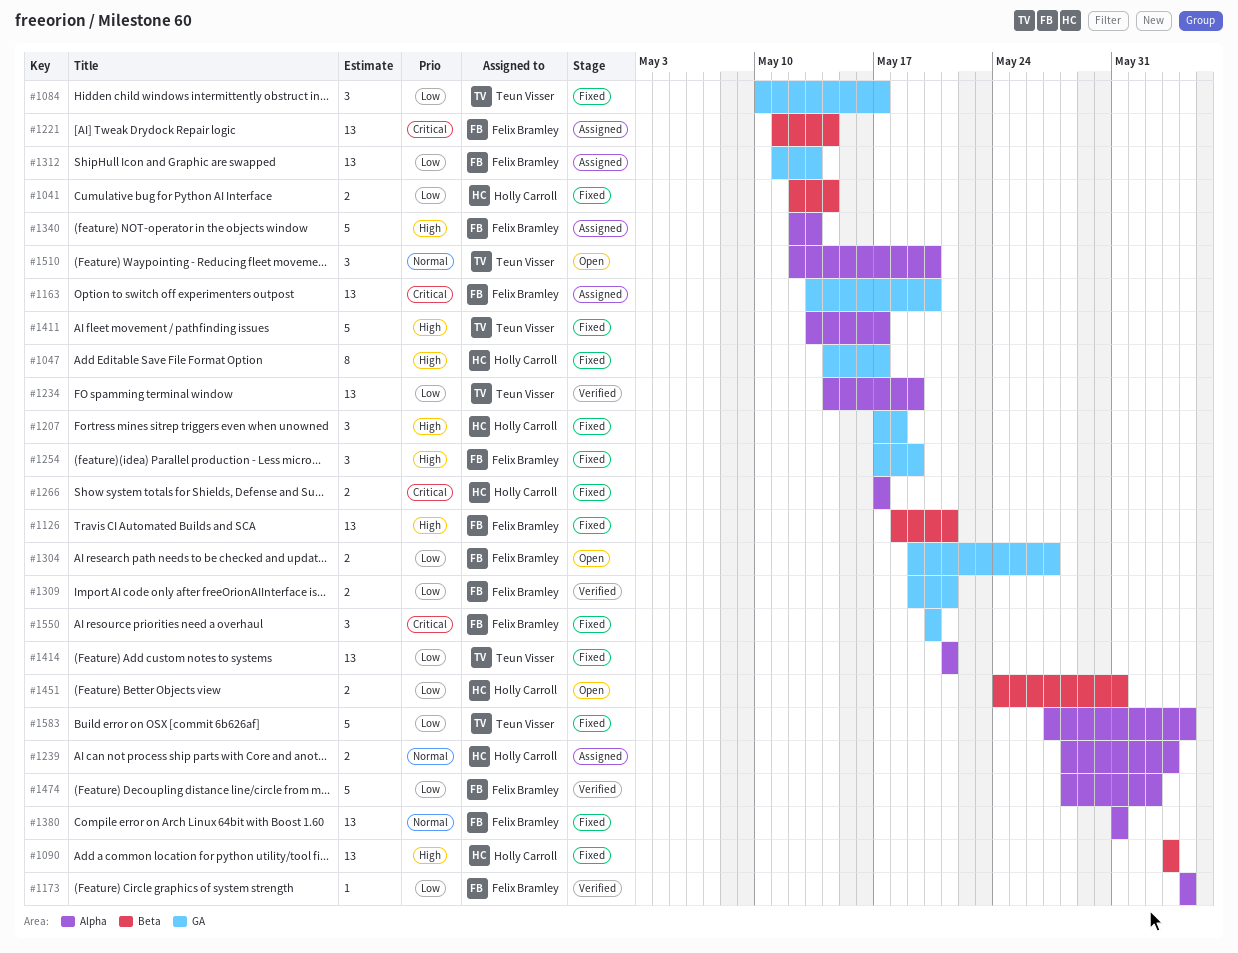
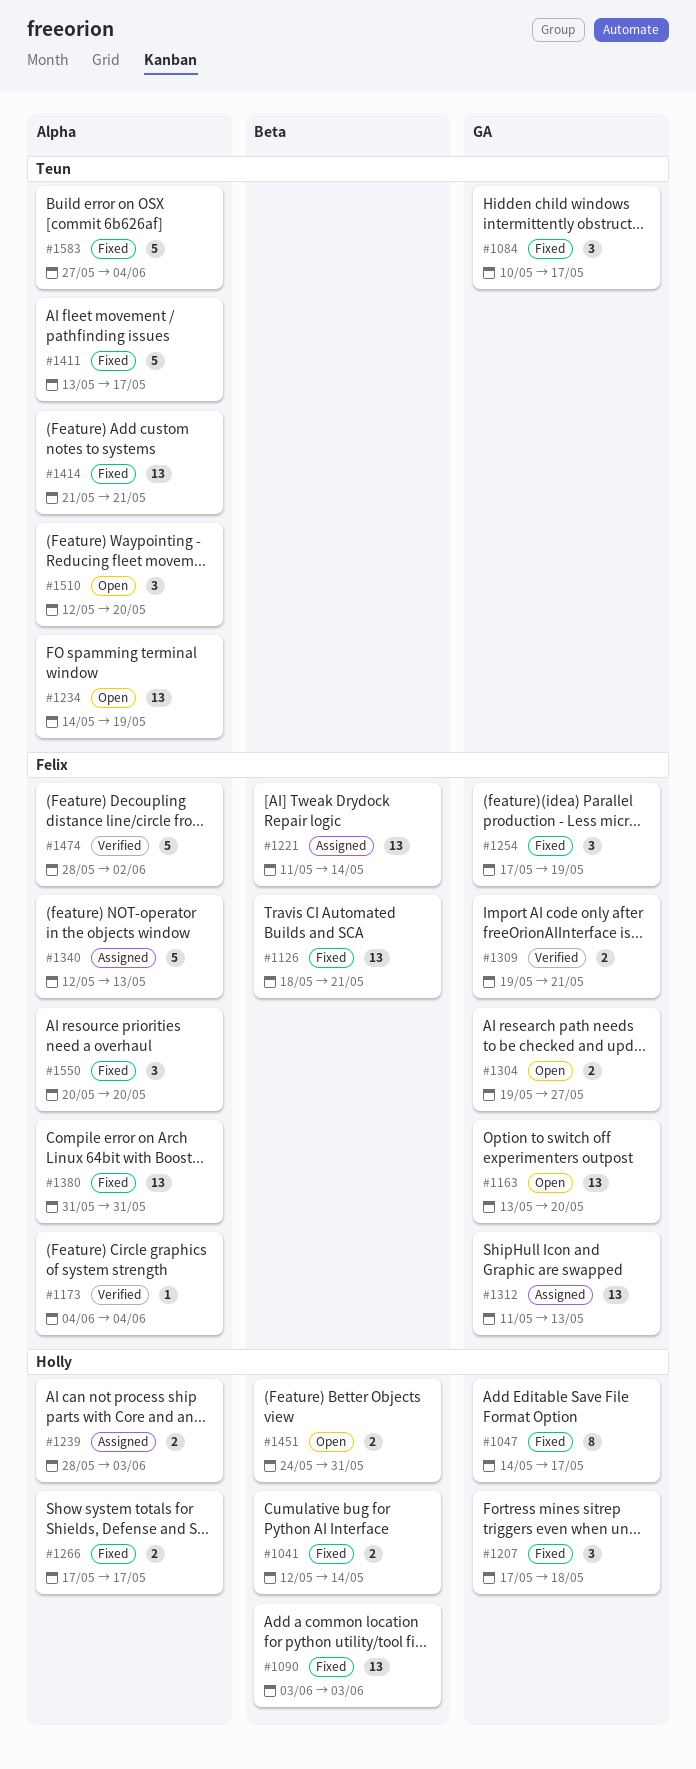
#1163, status: Assigned -> Open
#1234, status: Verified -> Open
#1550, label: GA -> Alpha

